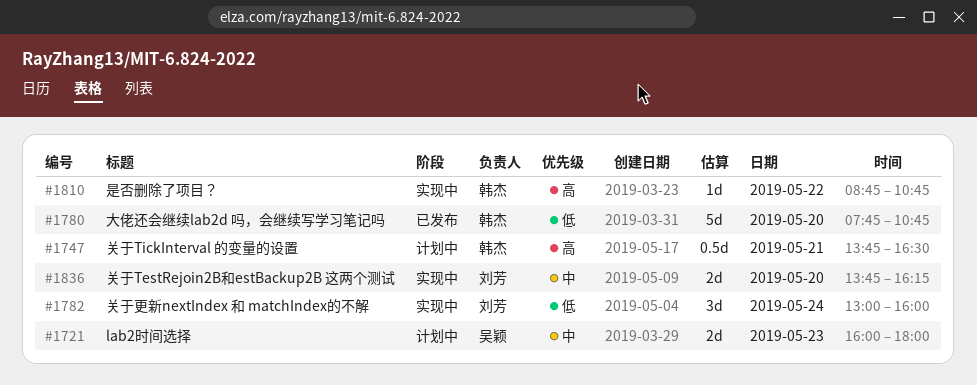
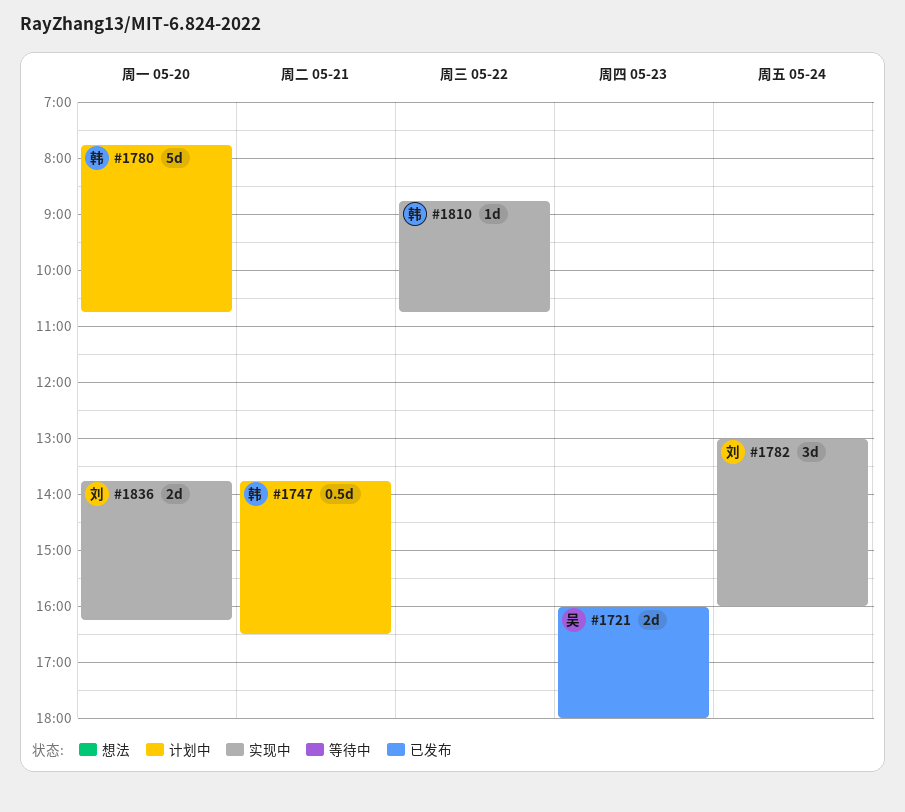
#1721, status: 计划中 -> 已发布
#1780, status: 已发布 -> 计划中

